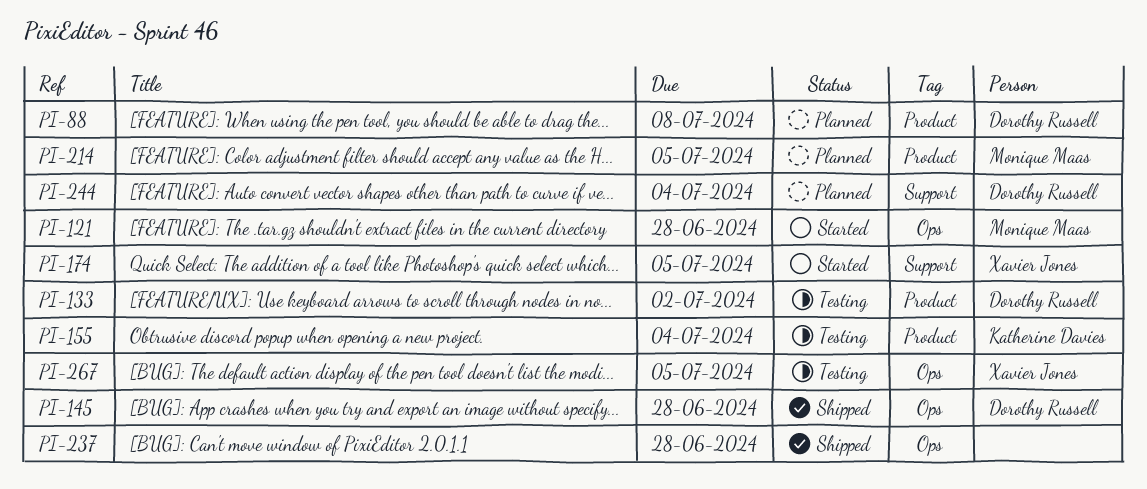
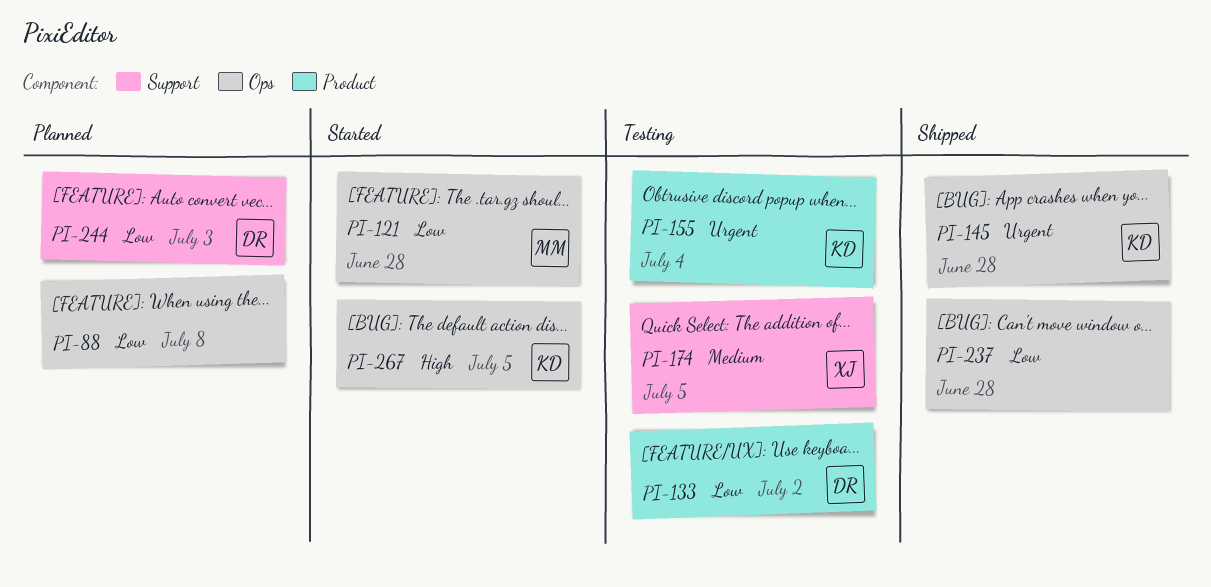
PI-88, owner: Dorothy Russell -> none
PI-88, label: Product -> Ops
PI-145, owner: Dorothy Russell -> Katherine Davies
PI-174, status: Started -> Testing
PI-214: present -> none
PI-244, due: Jul 4 -> Jul 3
PI-267, status: Testing -> Started
PI-267, owner: Xavier Jones -> Katherine Davies

